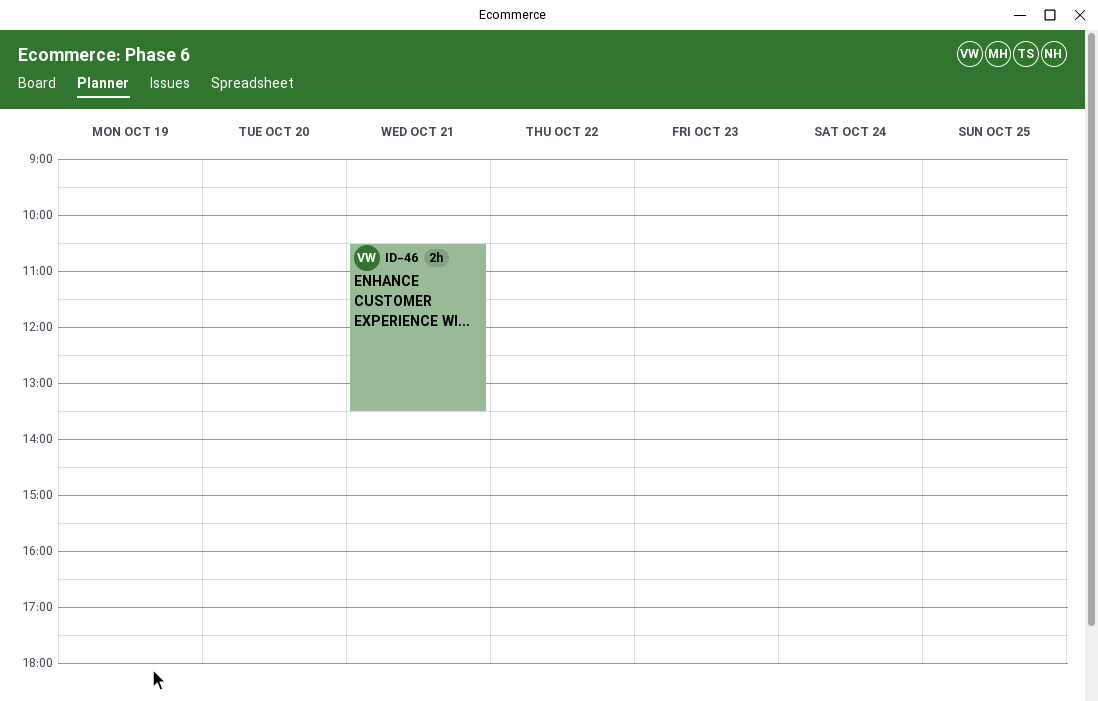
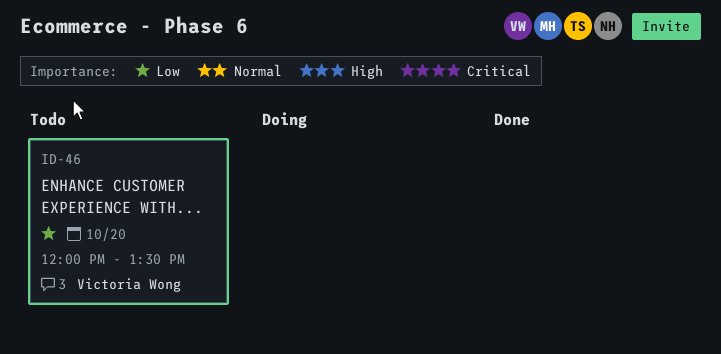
ID-46, day: Oct 21 -> Oct 20
ID-46, begins: 10:30 -> 12:00

